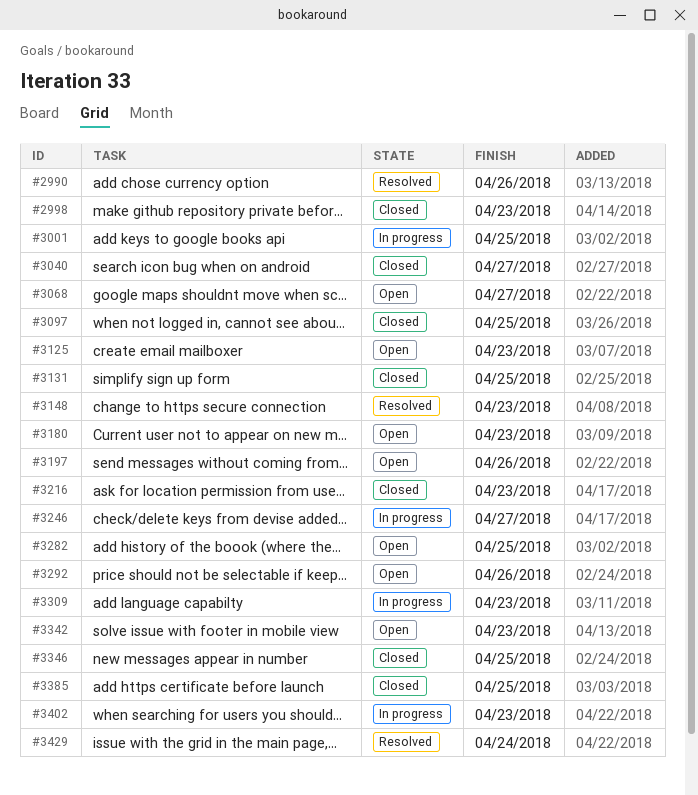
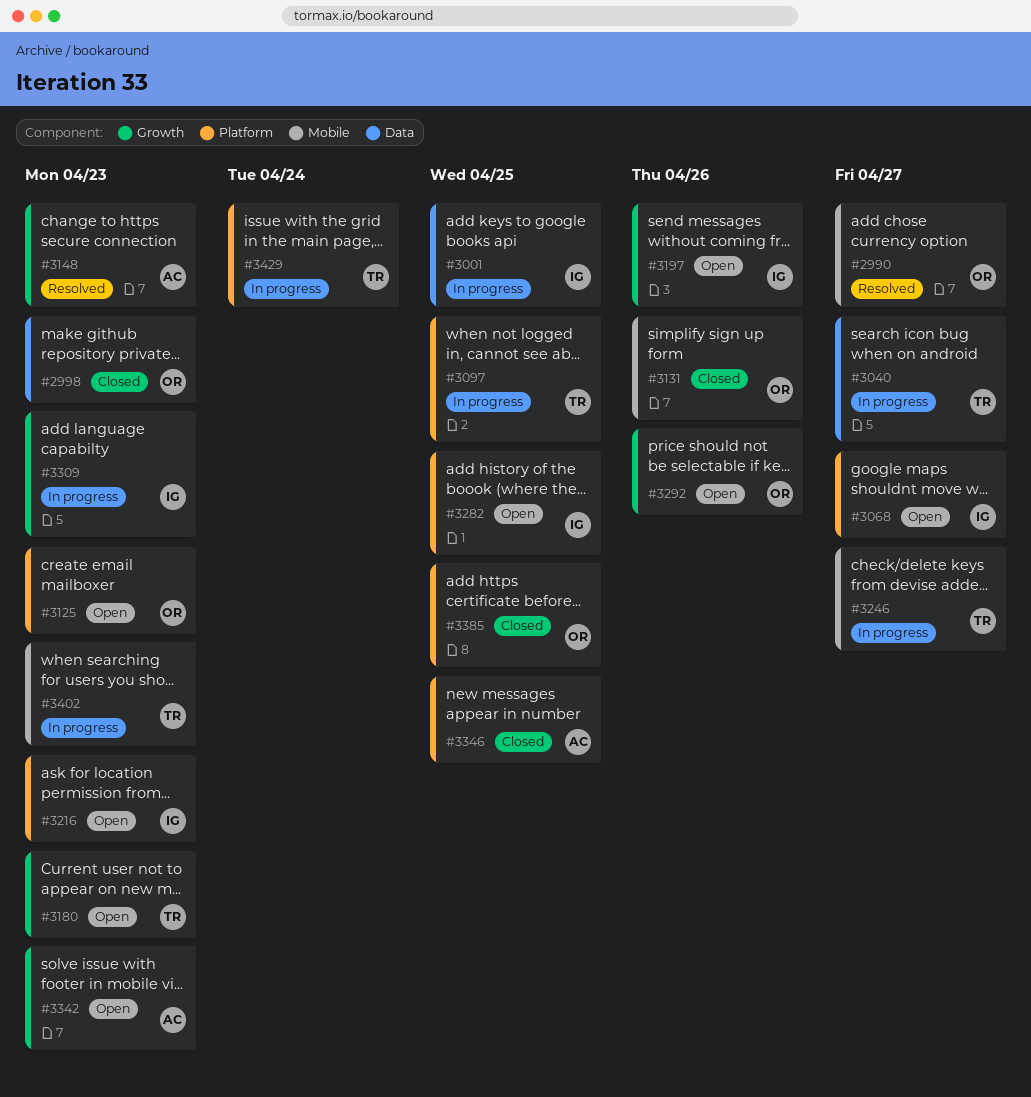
#2990, due: Apr 26 -> Apr 27
#3040, status: Closed -> In progress
#3097, status: Closed -> In progress
#3131, due: Apr 25 -> Apr 26
#3216, status: Closed -> Open
#3429, status: Resolved -> In progress

